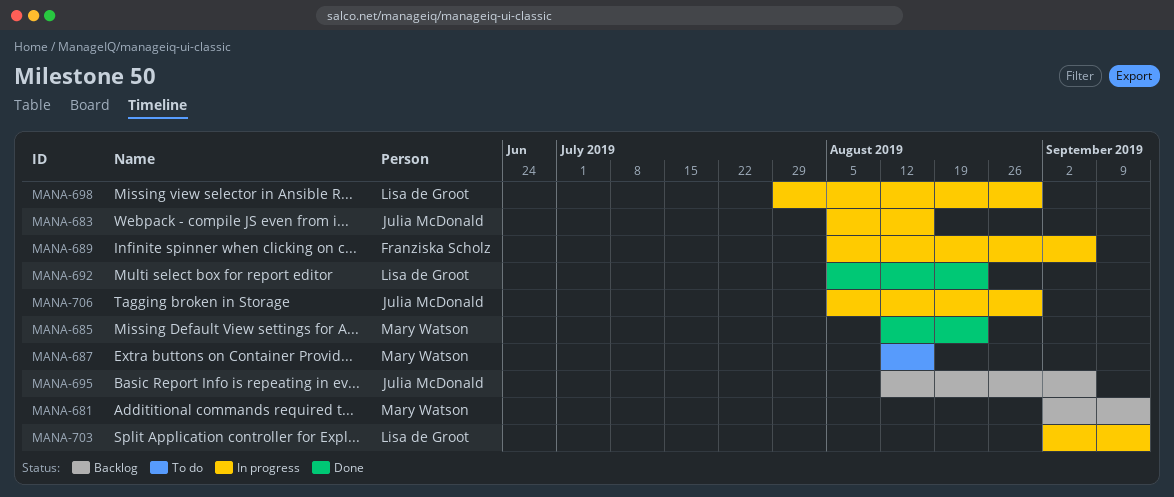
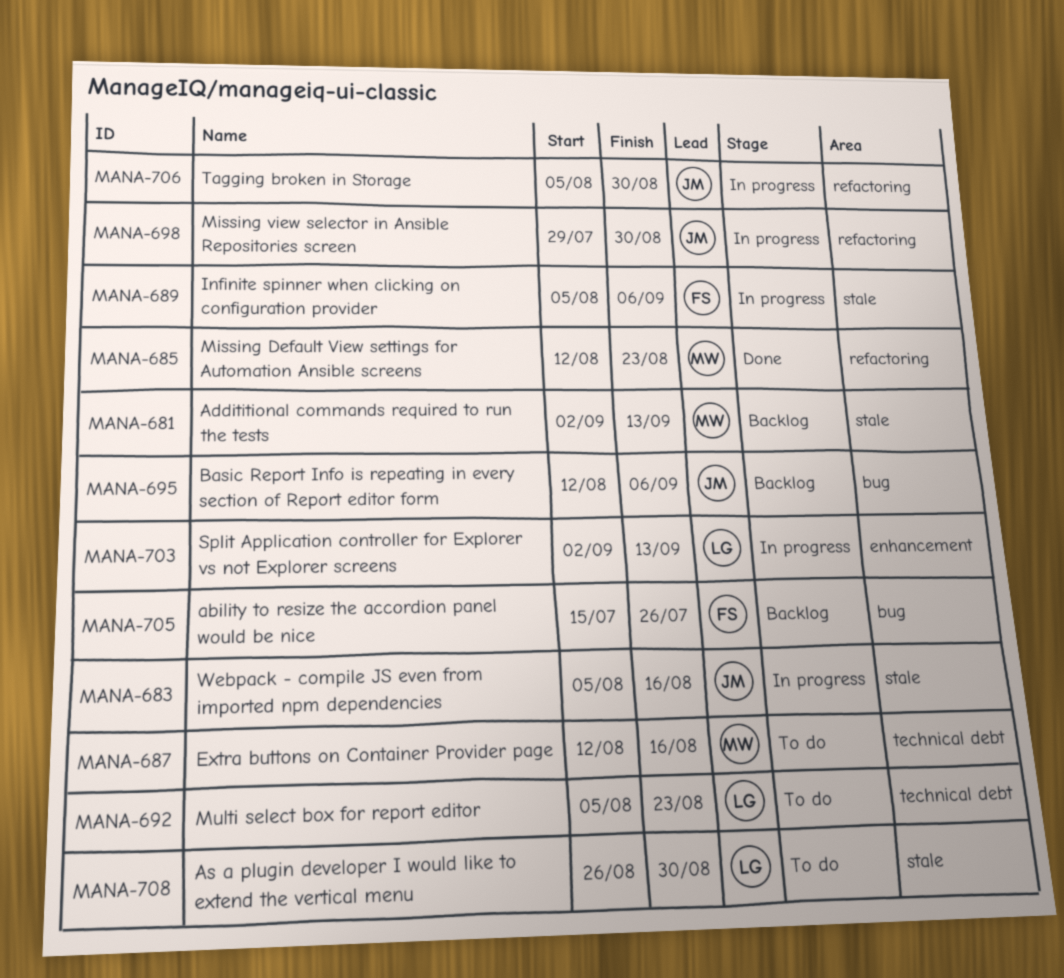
MANA-692, status: Done -> To do
MANA-698, owner: Lisa de Groot -> Julia McDonald
MANA-705: none -> present
MANA-708: none -> present

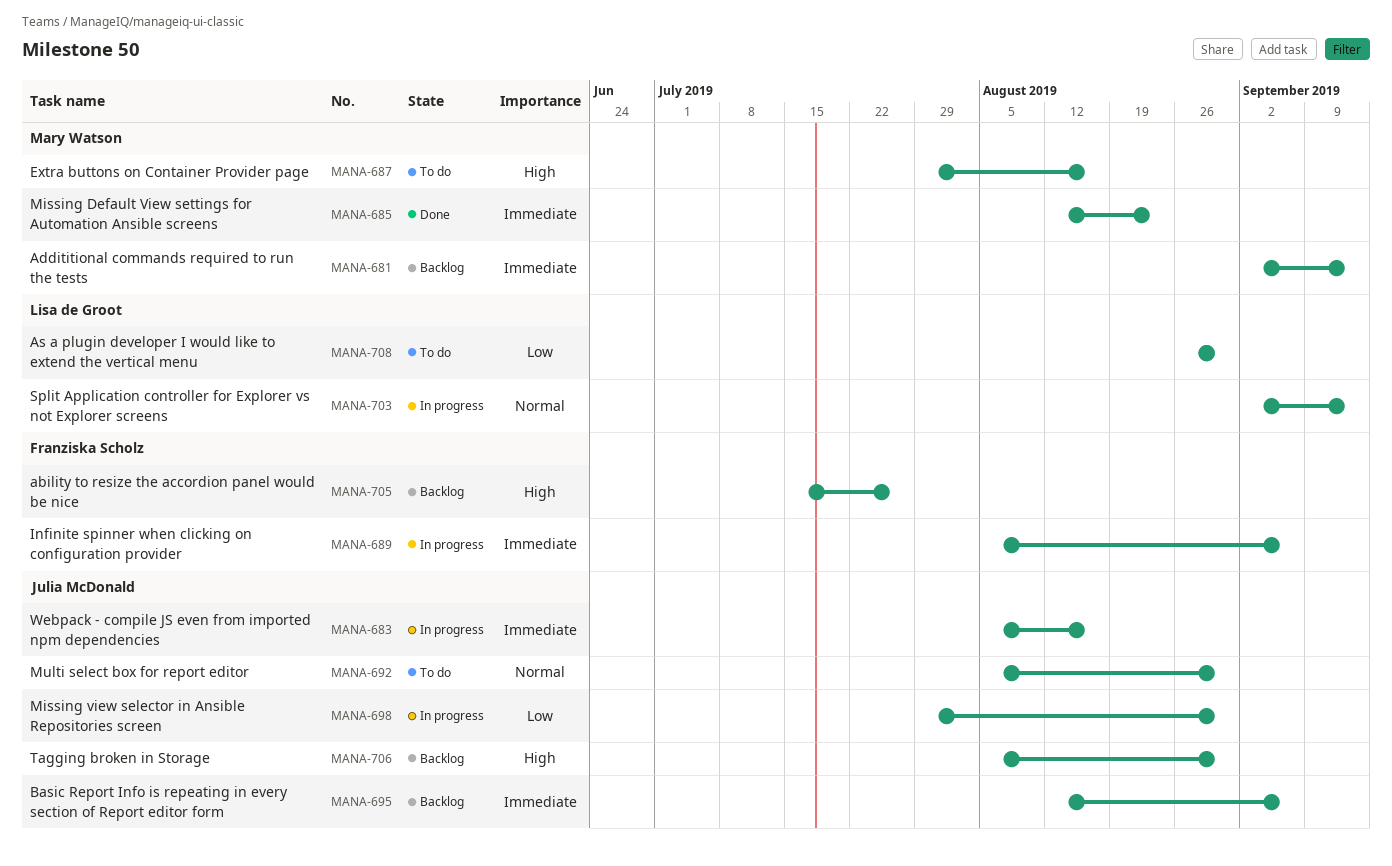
MANA-687, start: Aug 12 -> Jul 29
MANA-692, owner: Lisa de Groot -> Julia McDonald
MANA-692, due: Aug 23 -> Aug 30
MANA-706, status: In progress -> Backlog

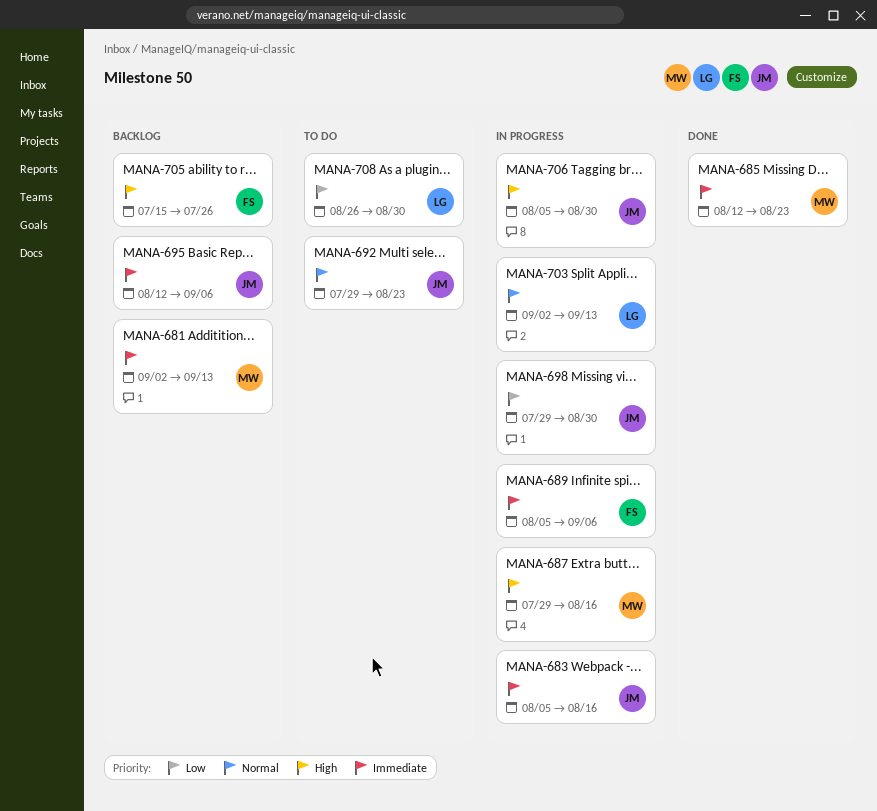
MANA-687, status: To do -> In progress
MANA-692, start: Aug 5 -> Jul 29
MANA-692, due: Aug 30 -> Aug 23
MANA-706, status: Backlog -> In progress

